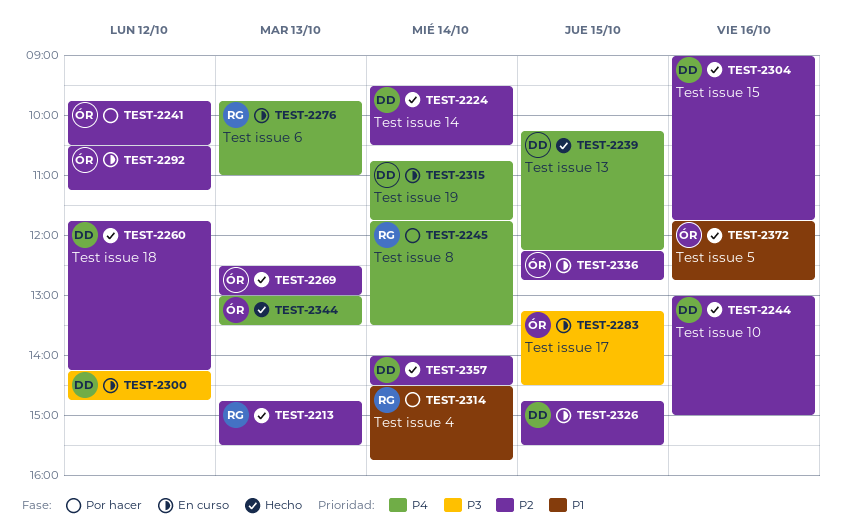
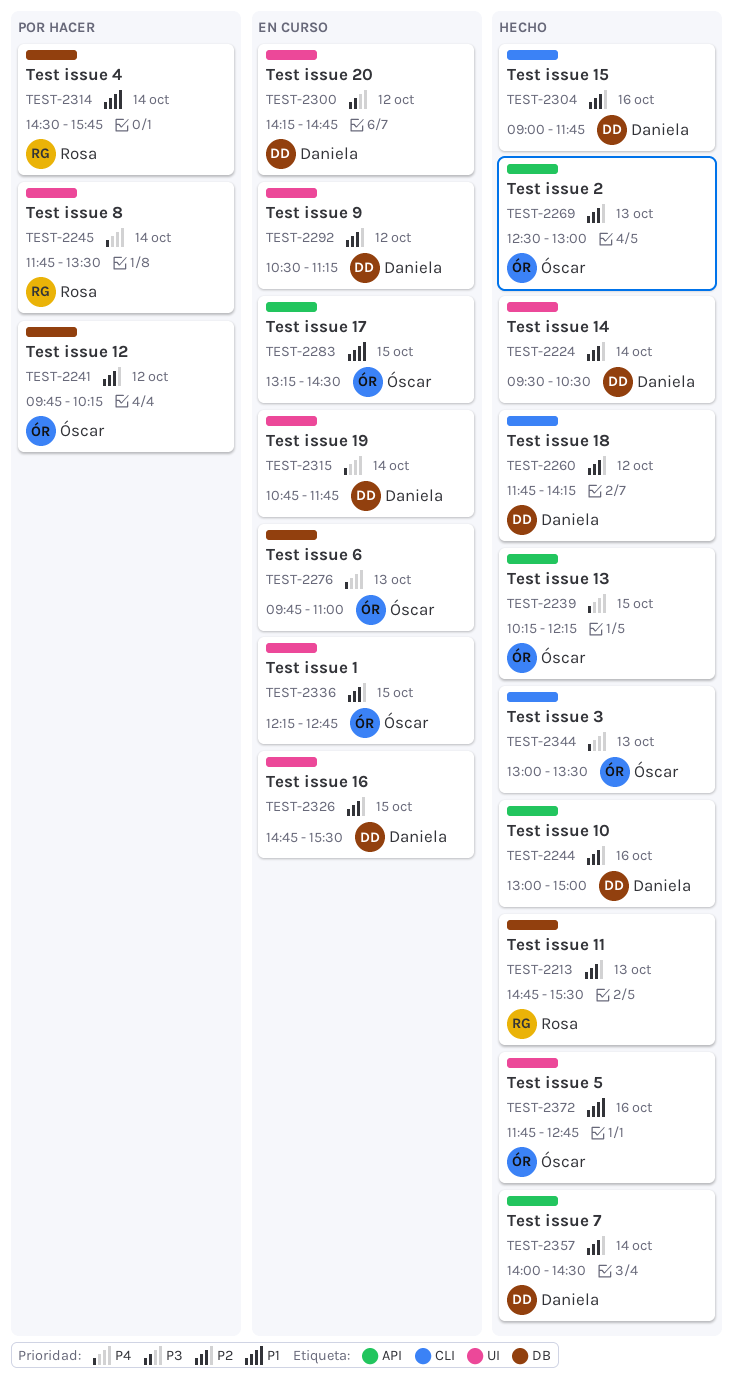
TEST-2239, owner: Daniela -> Óscar
TEST-2241, ends: 10:30 -> 10:15
TEST-2276, owner: Rosa -> Óscar
TEST-2283, priority: P3 -> P1
TEST-2292, owner: Óscar -> Daniela

